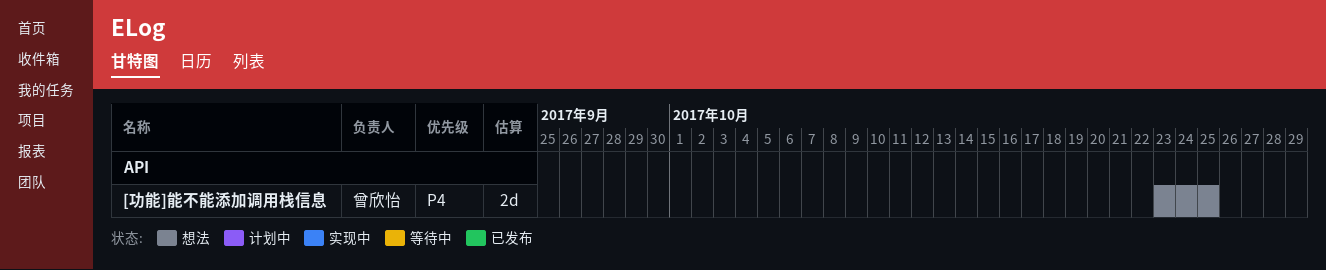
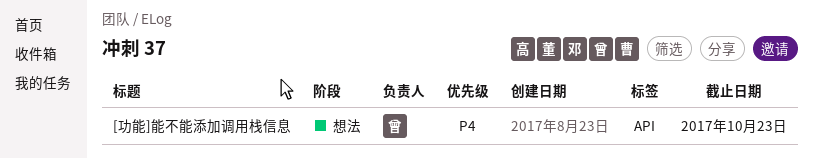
[功能]能不能添加调用栈信息, due: Oct 25 -> Oct 23

